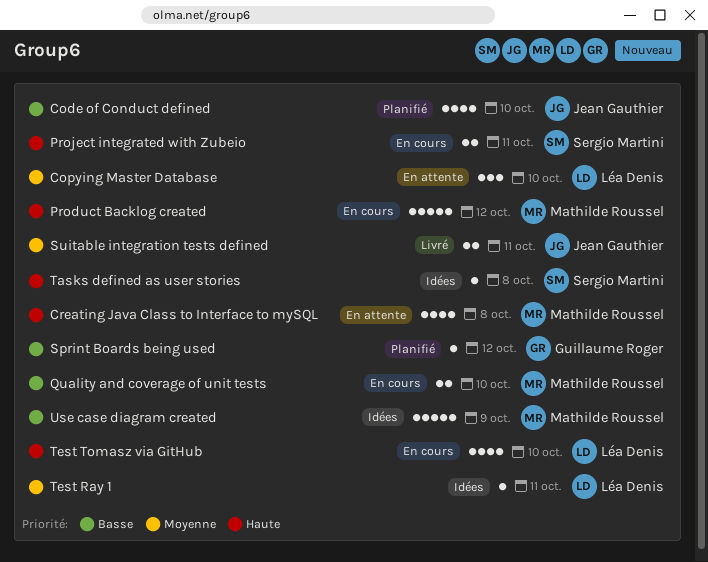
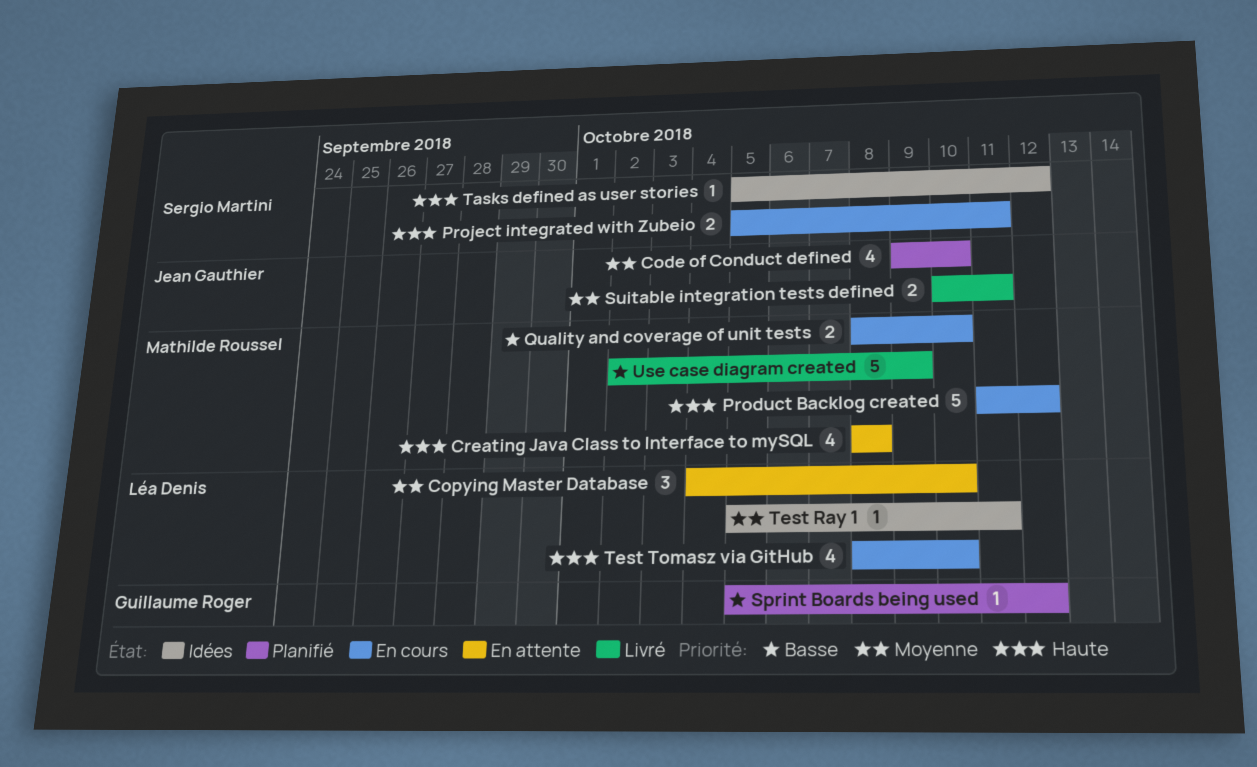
Code of Conduct defined, priority: Basse -> Moyenne
Tasks defined as user stories, due: Oct 8 -> Oct 12
Use case diagram created, status: Idées -> Livré

